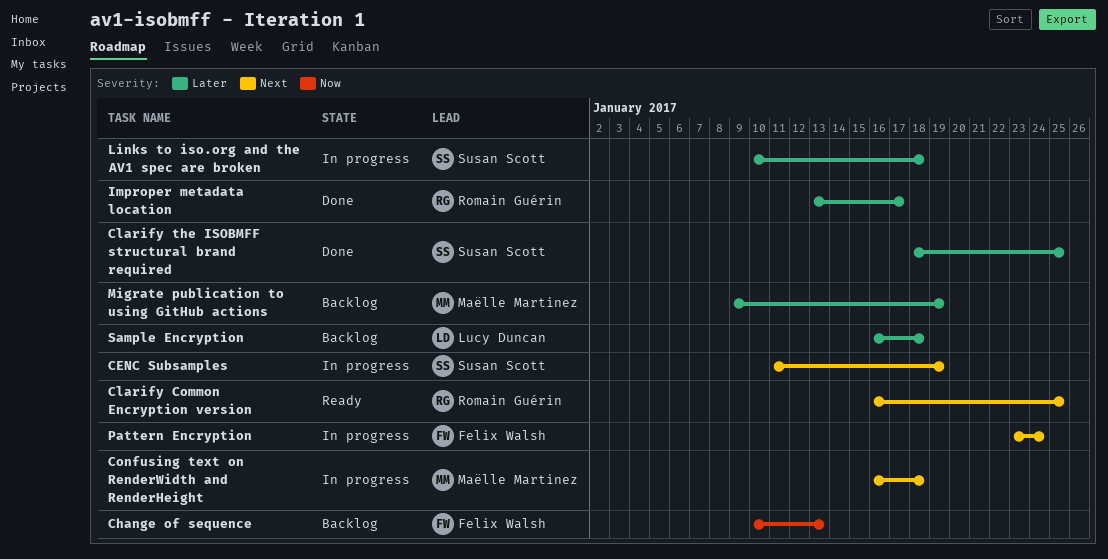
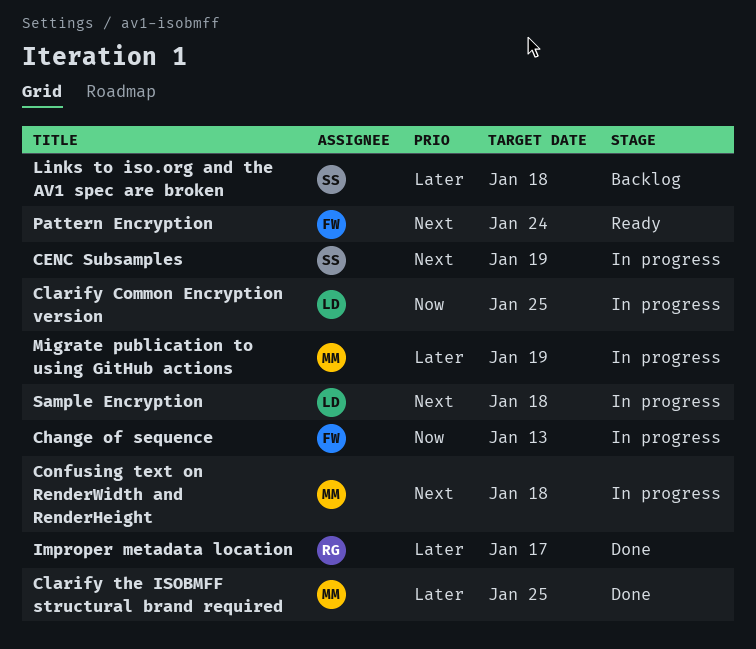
Change of sequence, status: Backlog -> In progress
Clarify Common Encryption version, status: Ready -> In progress
Clarify Common Encryption version, owner: Romain Guérin -> Lucy Duncan
Clarify Common Encryption version, priority: Next -> Now
Clarify the ISOBMFF structural brand required, owner: Susan Scott -> Maëlle Martinez
Links to iso.org and the AV1 spec are broken, status: In progress -> Backlog
Migrate publication to using GitHub actions, status: Backlog -> In progress
Pattern Encryption, status: In progress -> Ready
Sample Encryption, status: Backlog -> In progress
Sample Encryption, priority: Later -> Next

